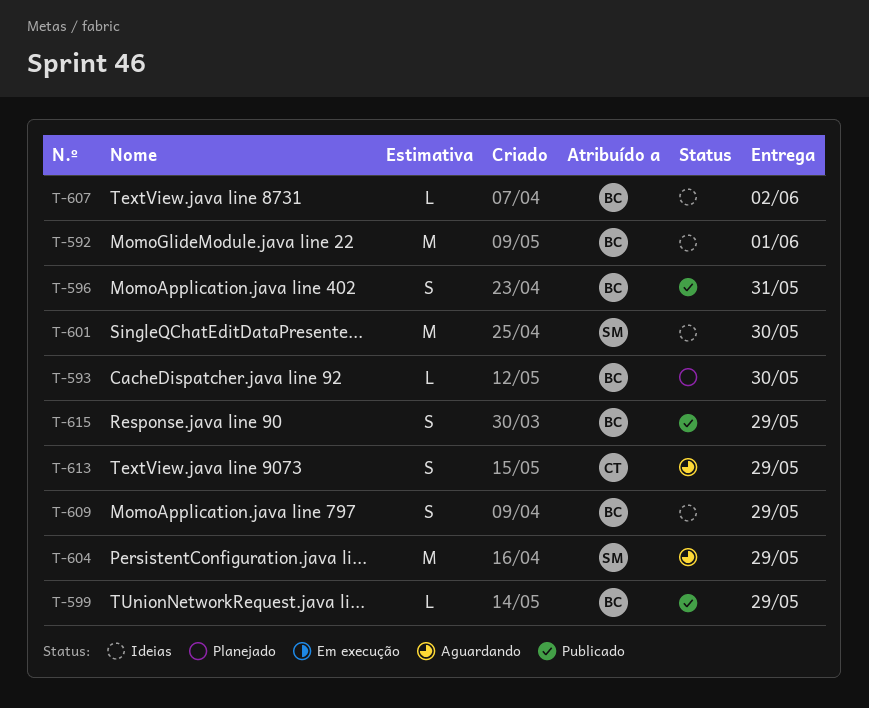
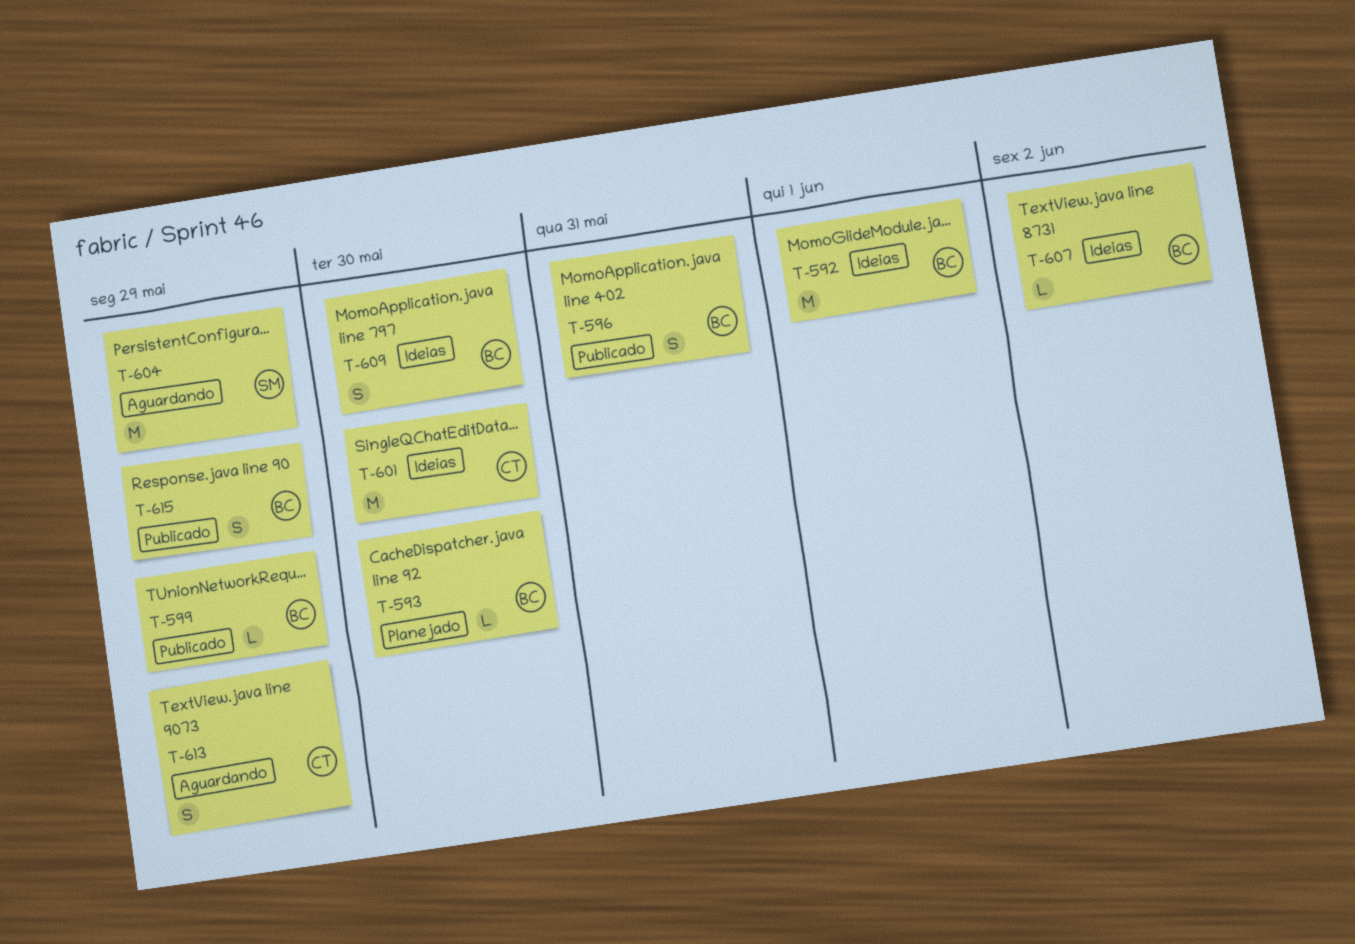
T-601, owner: SM -> CT
T-609, due: May 29 -> May 30

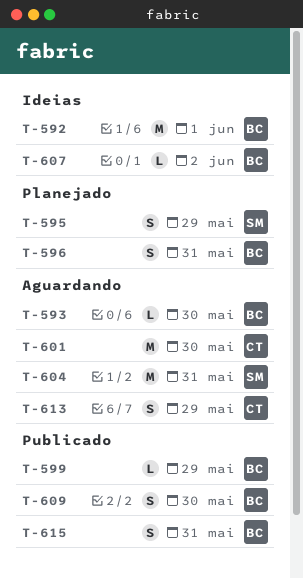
T-593, status: Planejado -> Aguardando
T-595: none -> present
T-596, status: Publicado -> Planejado
T-601, status: Ideias -> Aguardando
T-604, due: May 29 -> May 31
T-609, status: Ideias -> Publicado
T-615, due: May 29 -> May 31

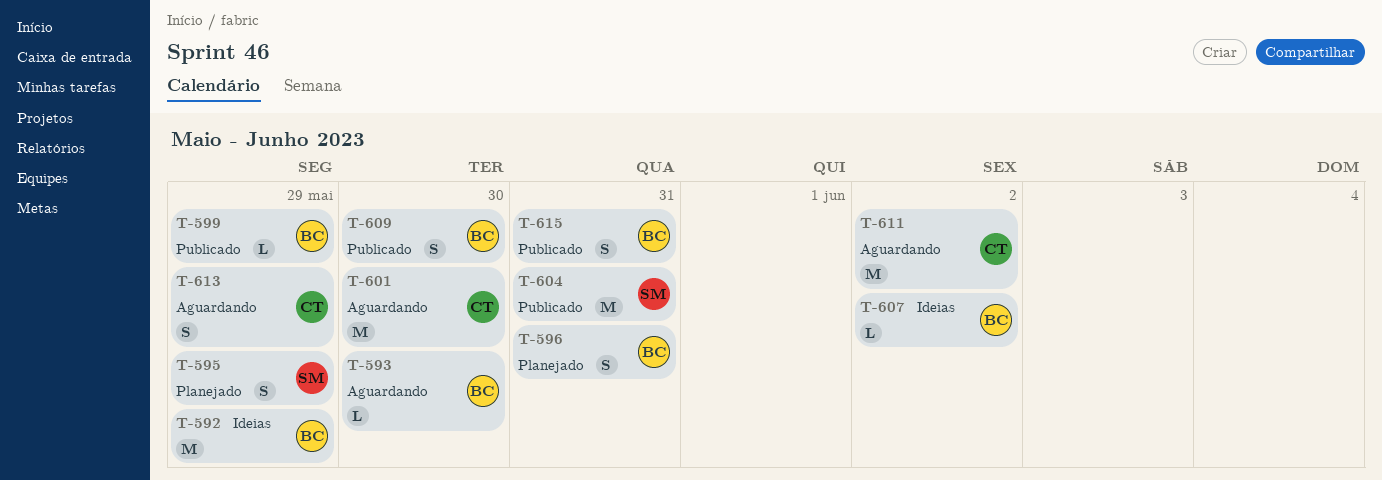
T-592, due: Jun 1 -> May 29
T-604, status: Aguardando -> Publicado
T-611: none -> present

